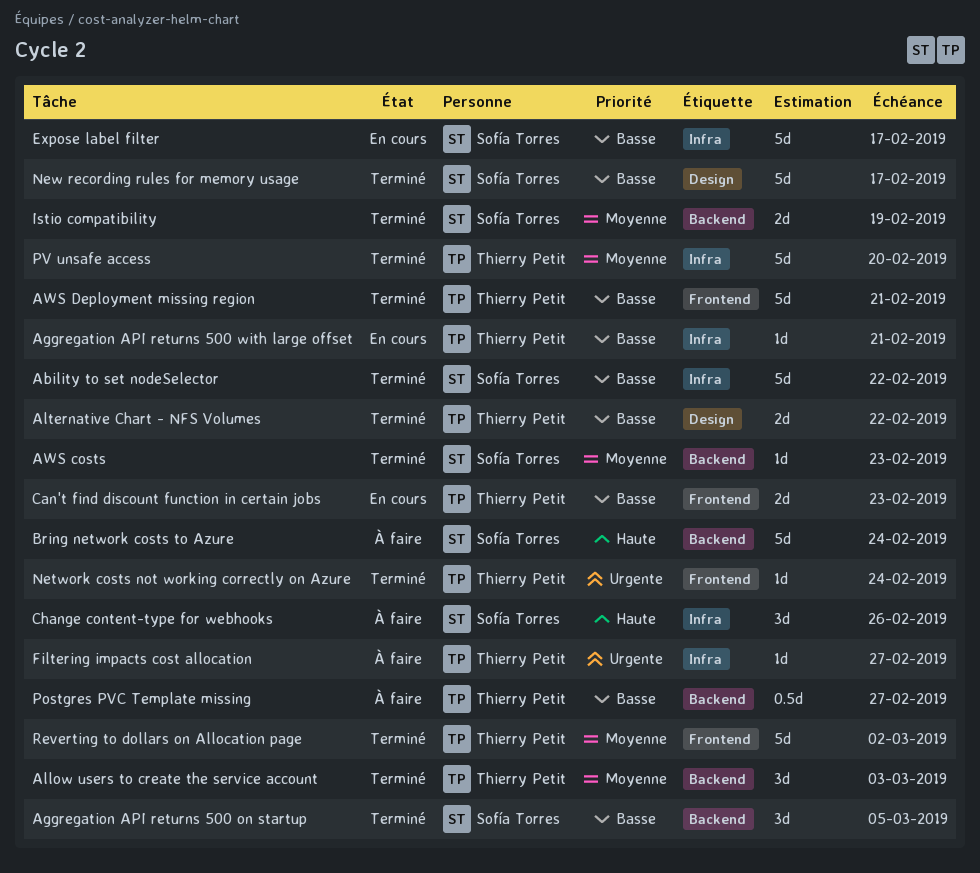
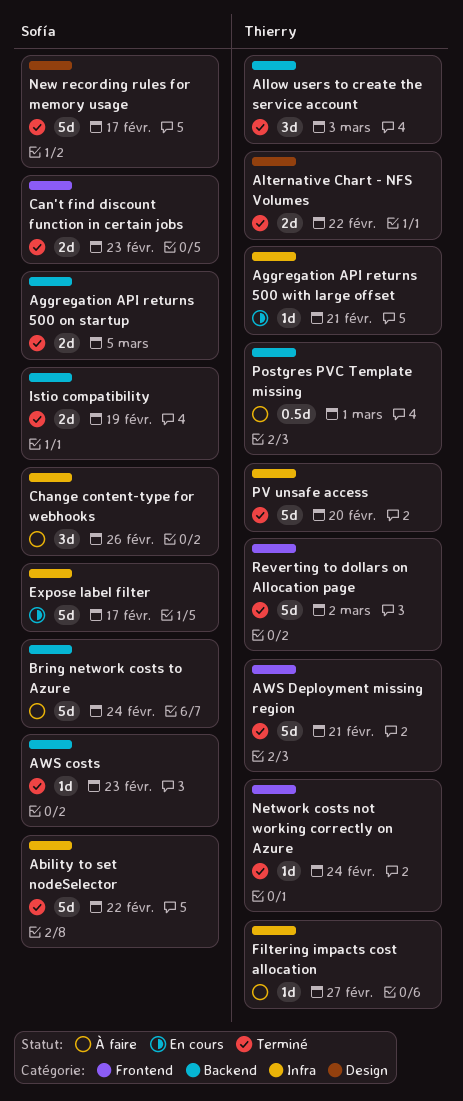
Aggregation API returns 500 on startup, estimate: 3d -> 2d
Can't find discount function in certain jobs, status: En cours -> Terminé
Can't find discount function in certain jobs, owner: Thierry Petit -> Sofía Torres
Postgres PVC Template missing, due: Feb 27 -> Mar 1

